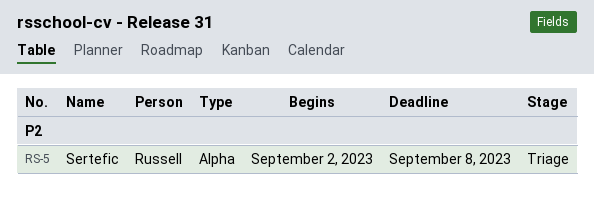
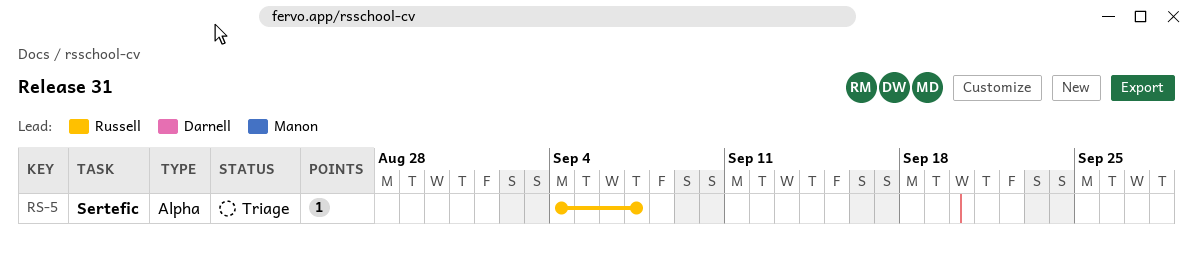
RS-5, start: Sep 2 -> Sep 4
RS-5, due: Sep 8 -> Sep 7

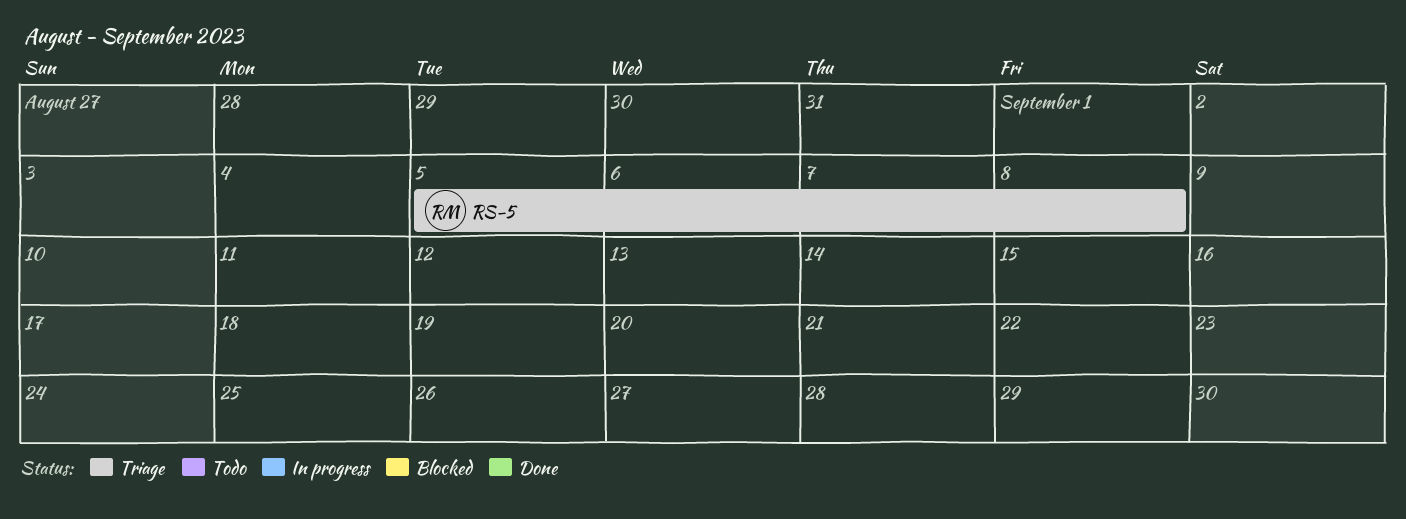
RS-5, start: Sep 4 -> Sep 5
RS-5, due: Sep 7 -> Sep 8

